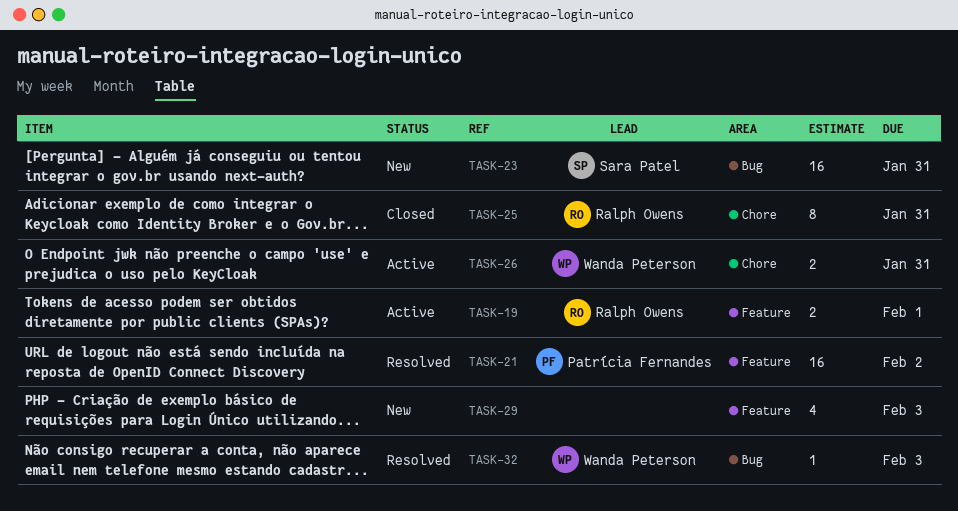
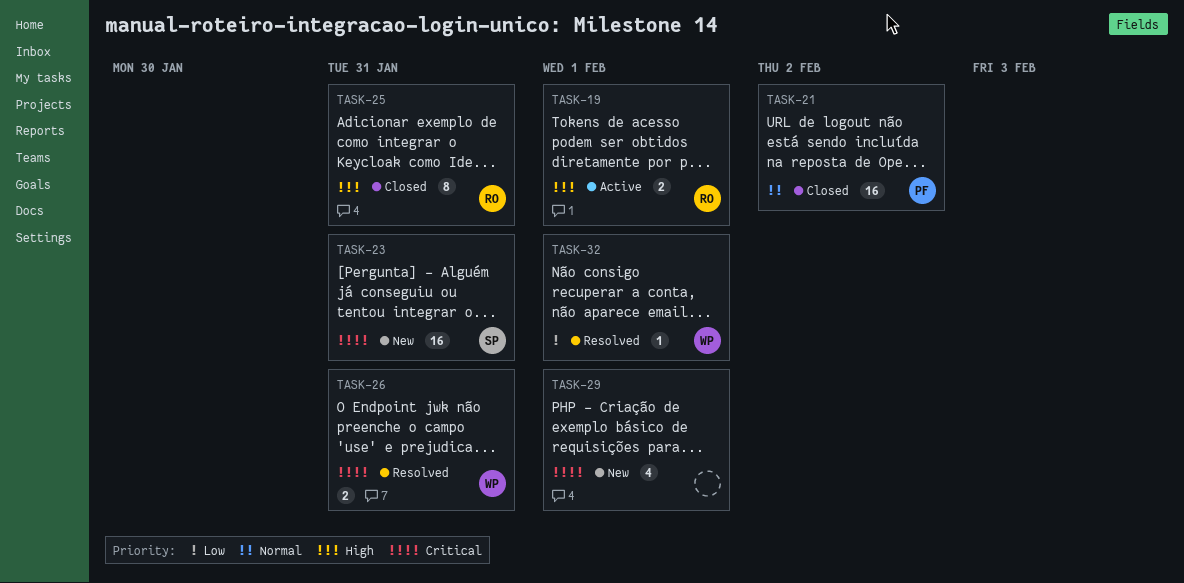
TASK-21, status: Resolved -> Closed
TASK-26, status: Active -> Resolved
TASK-29, due: Feb 3 -> Feb 1
TASK-32, due: Feb 3 -> Feb 1

